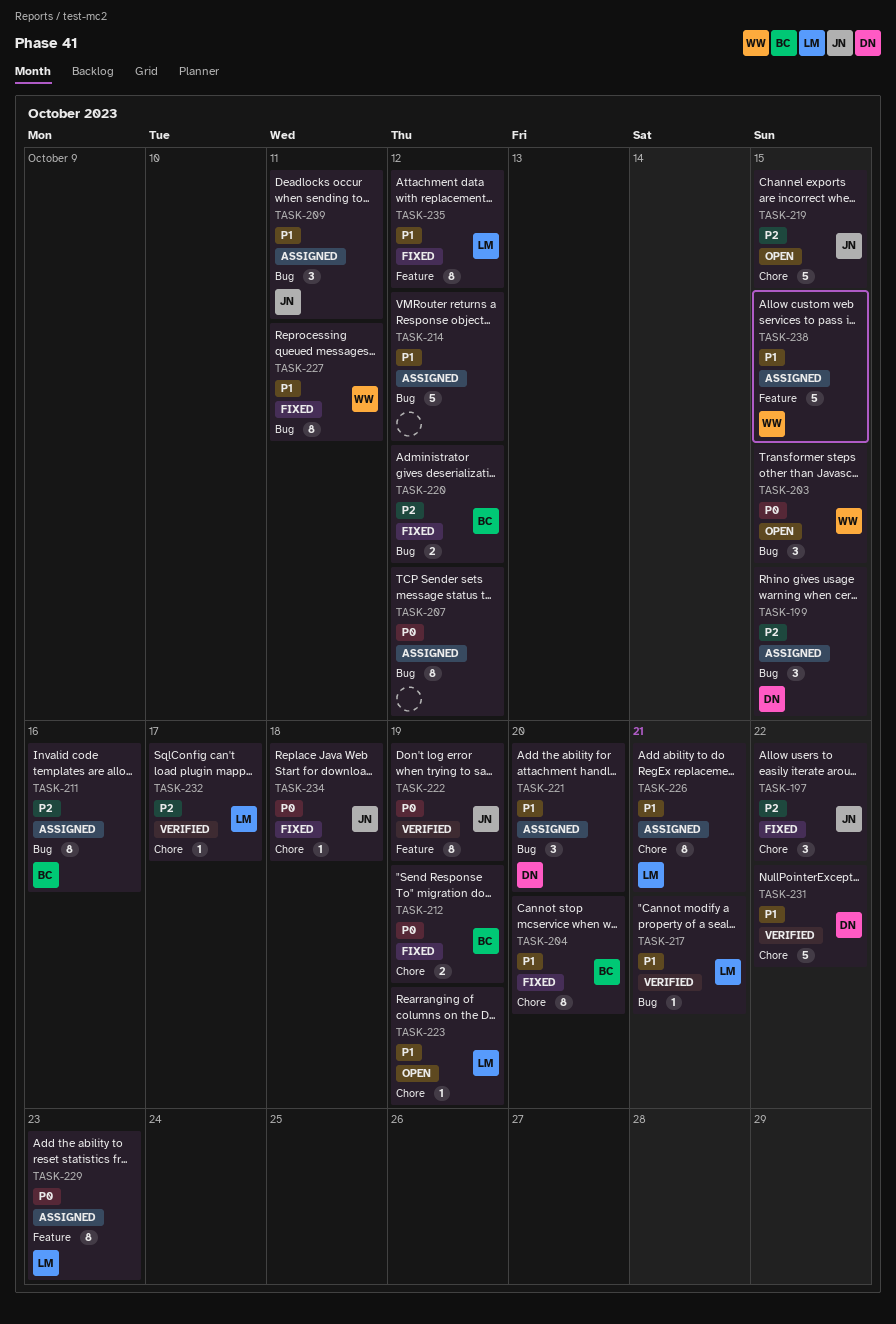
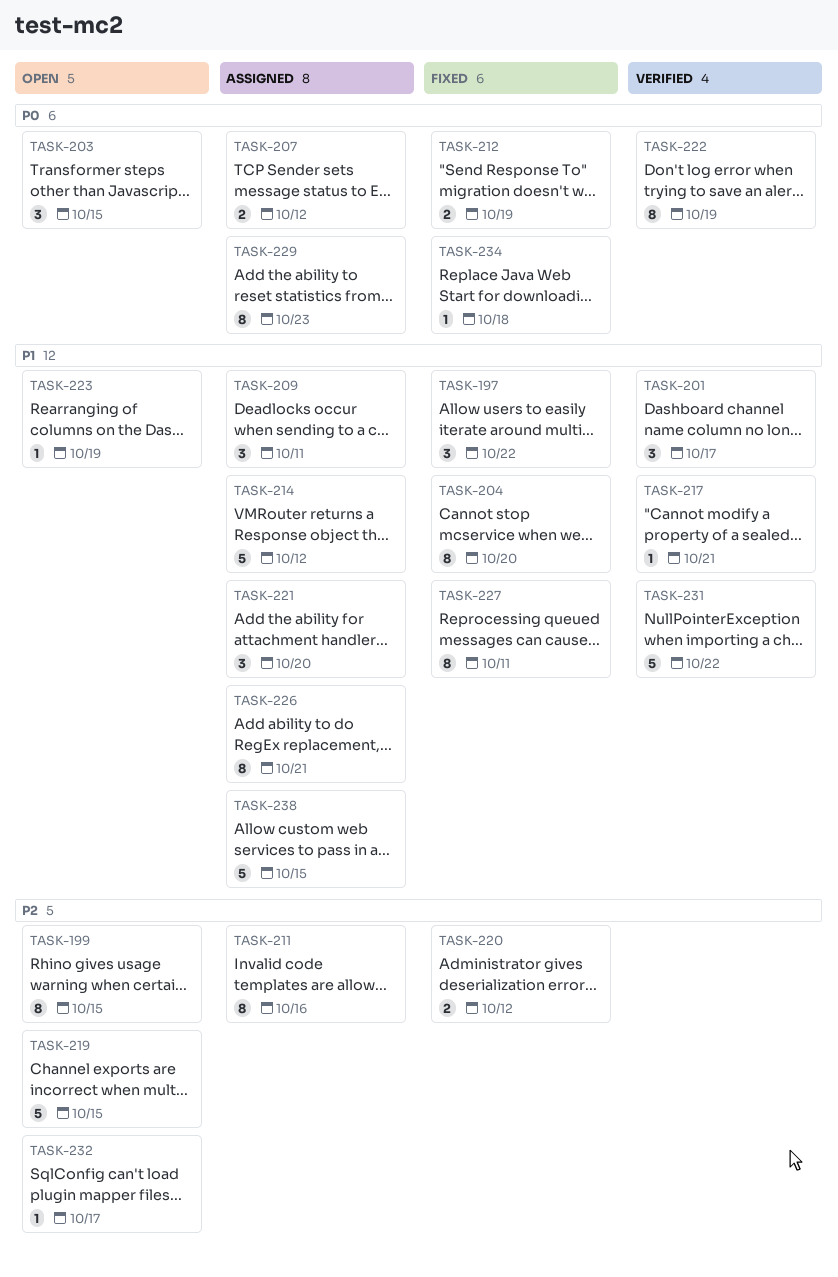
TASK-197, priority: P2 -> P1
TASK-199, status: Assigned -> Open
TASK-199, estimate: 3 -> 8
TASK-201: none -> present
TASK-207, estimate: 8 -> 2
TASK-232, status: Verified -> Open
TASK-235: present -> none

